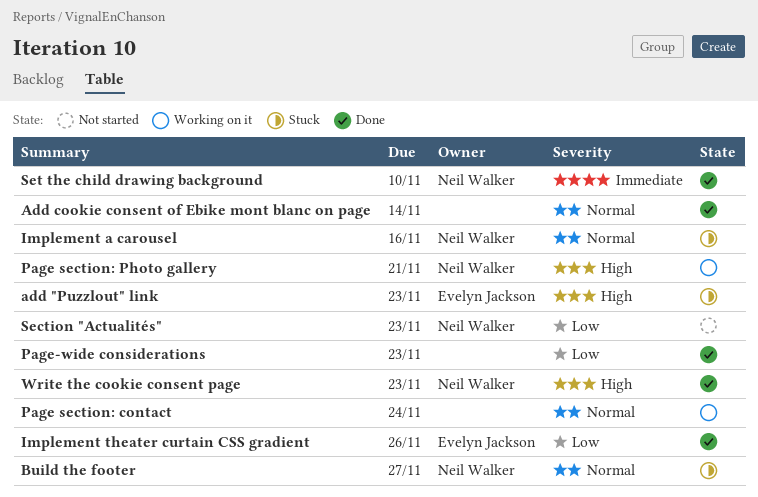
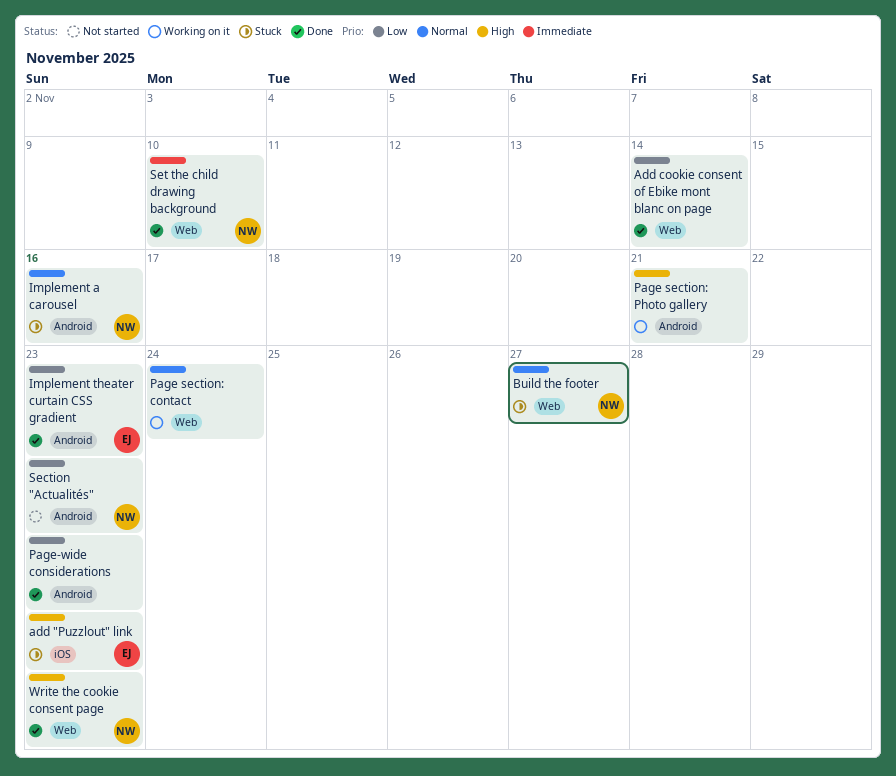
Add cookie consent of Ebike mont blanc on page, priority: Normal -> Low
Implement theater curtain CSS gradient, due: Nov 26 -> Nov 23
Page section: Photo gallery, owner: Neil Walker -> none

